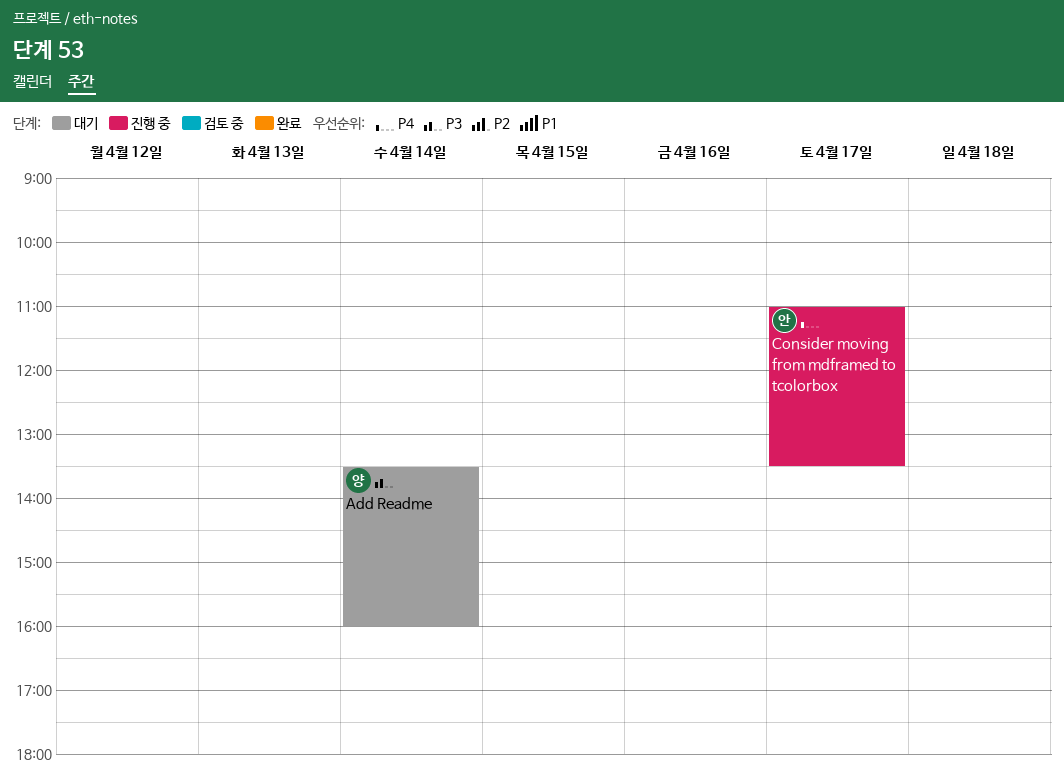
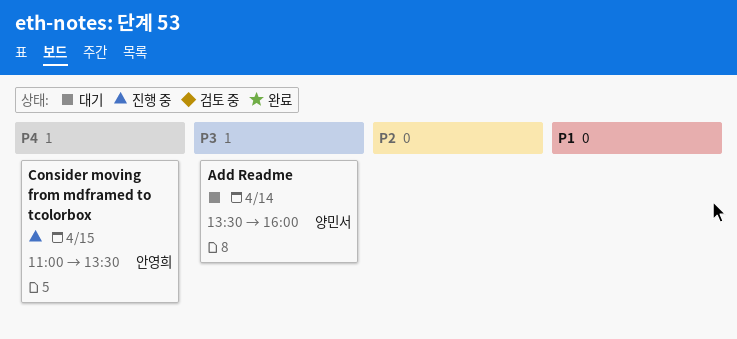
Consider moving from mdframed to tcolorbox, day: Apr 17 -> Apr 15

